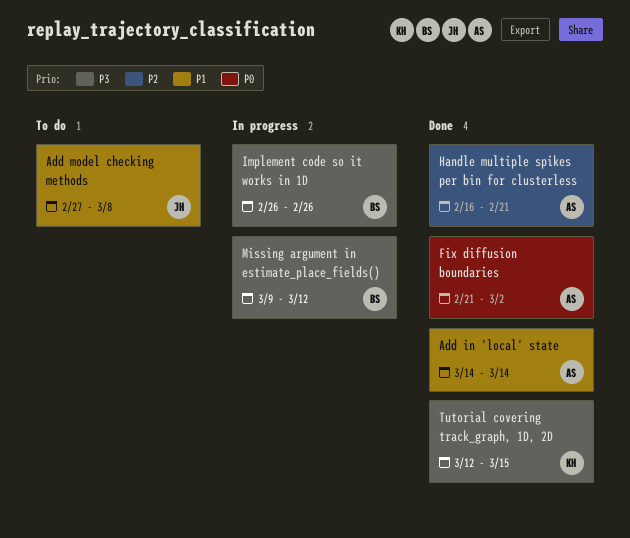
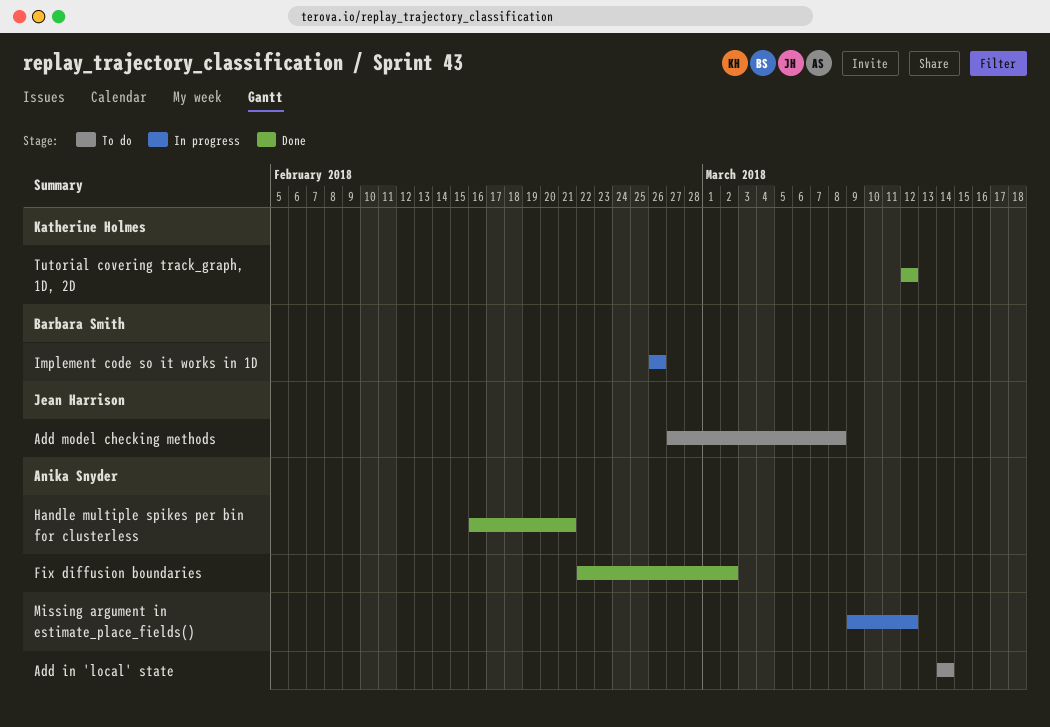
Add in 'local' state, status: Done -> To do
Fix diffusion boundaries, start: Feb 21 -> Feb 22
Missing argument in estimate_place_fields(), owner: Barbara Smith -> Anika Snyder
Tutorial covering track_graph, 1D, 2D, due: Mar 15 -> Mar 12

